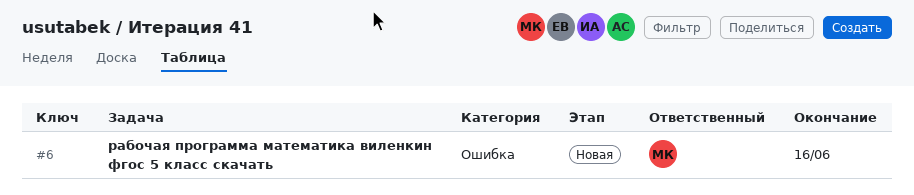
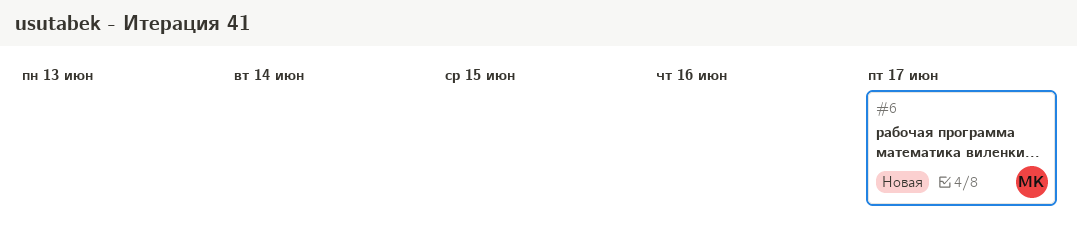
#6, due: Jun 16 -> Jun 17

